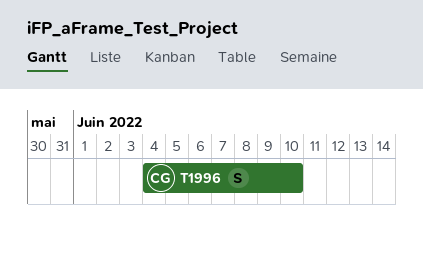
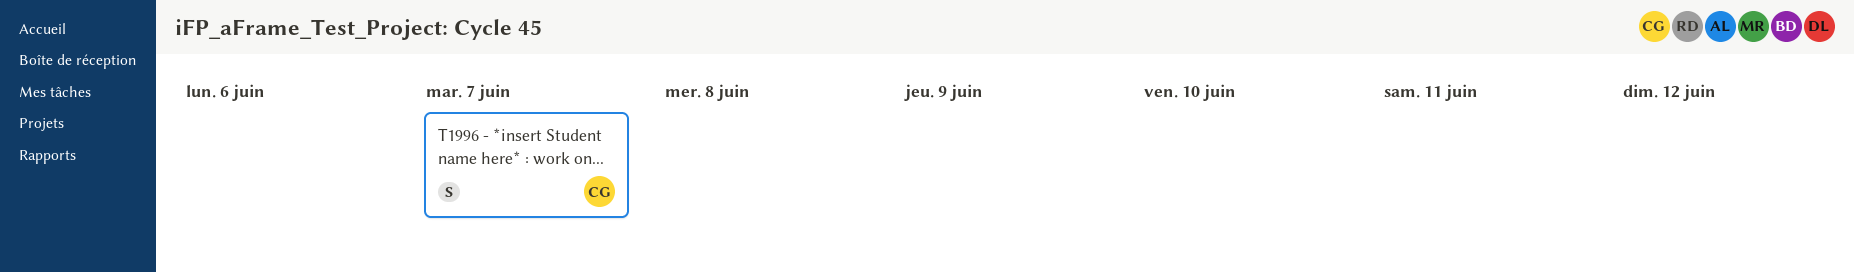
T1996, due: Jun 10 -> Jun 7

